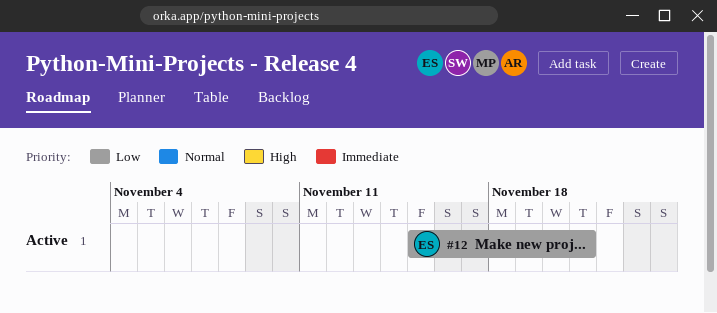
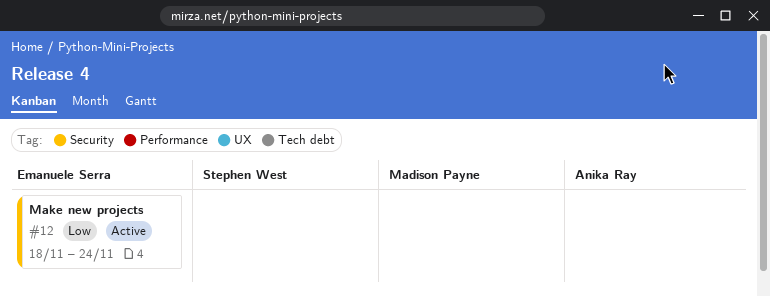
#12, start: Nov 15 -> Nov 18
#12, due: Nov 21 -> Nov 24

